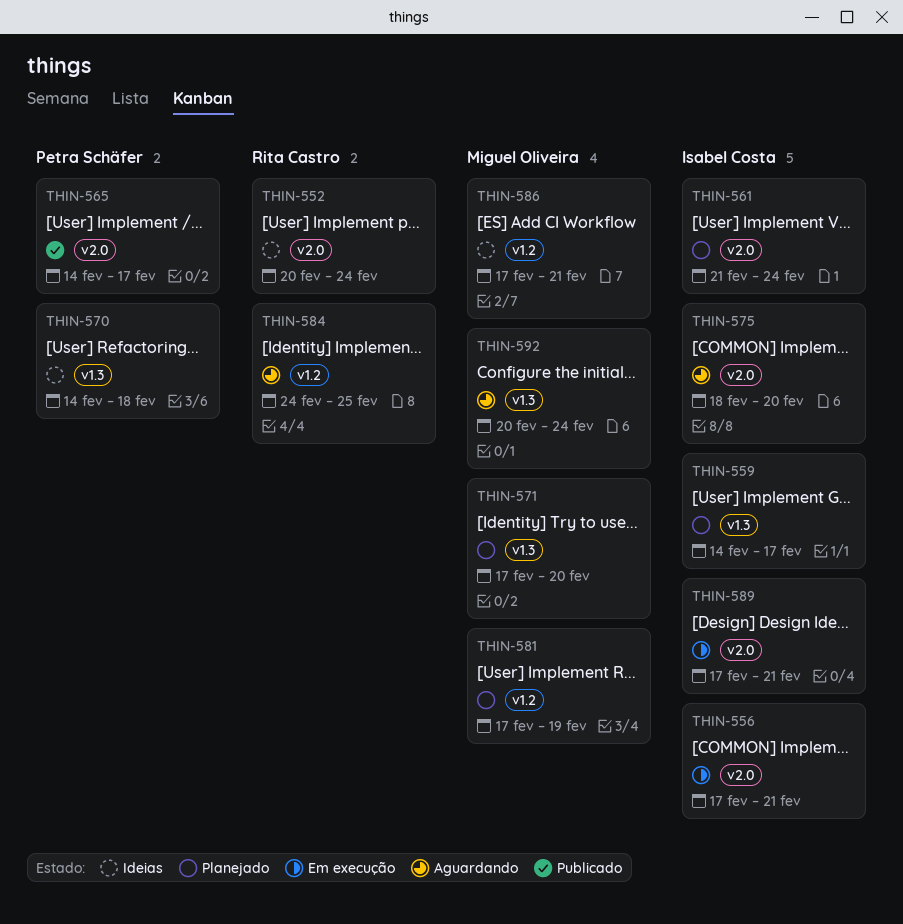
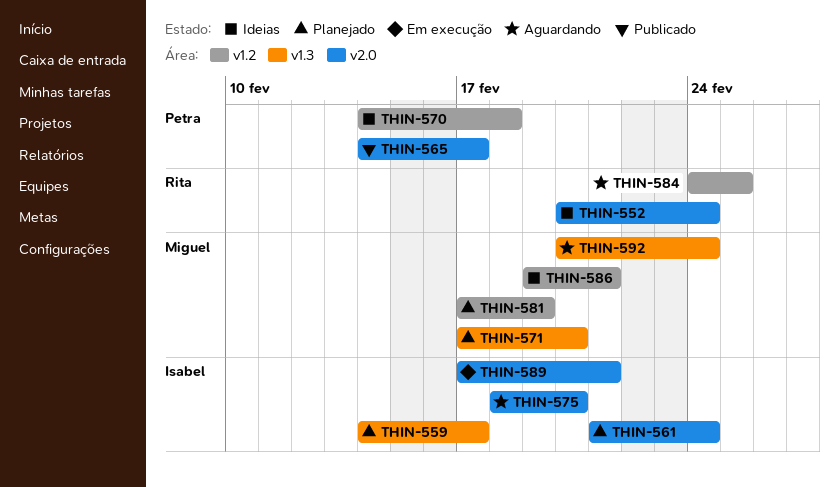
THIN-556: present -> none
THIN-570, label: v1.3 -> v1.2
THIN-586, start: Feb 17 -> Feb 19

